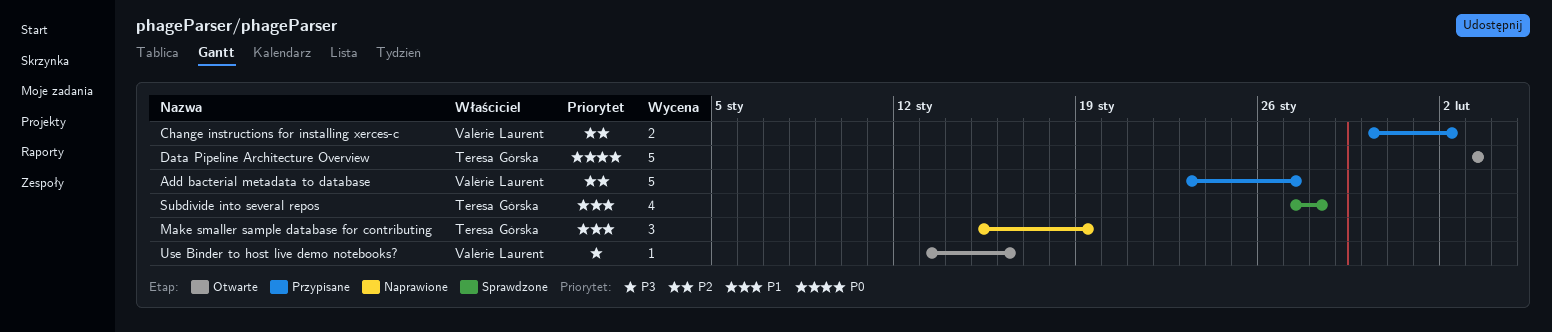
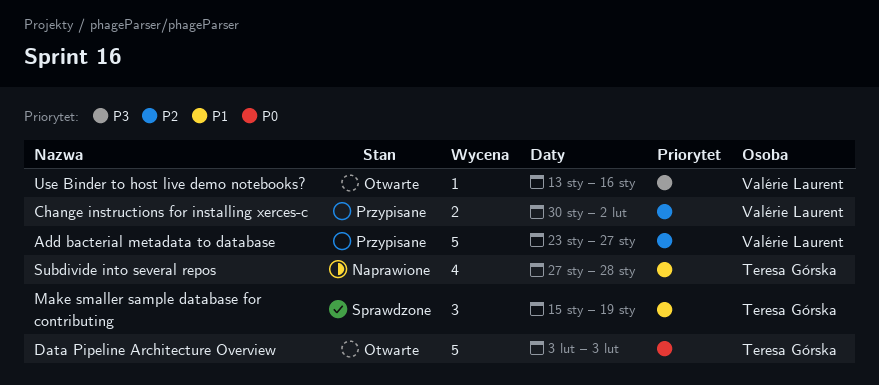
Make smaller sample database for contributing, status: Naprawione -> Sprawdzone
Subdivide into several repos, status: Sprawdzone -> Naprawione

